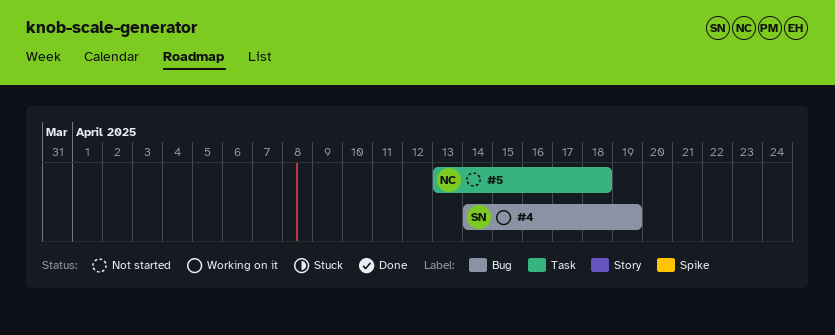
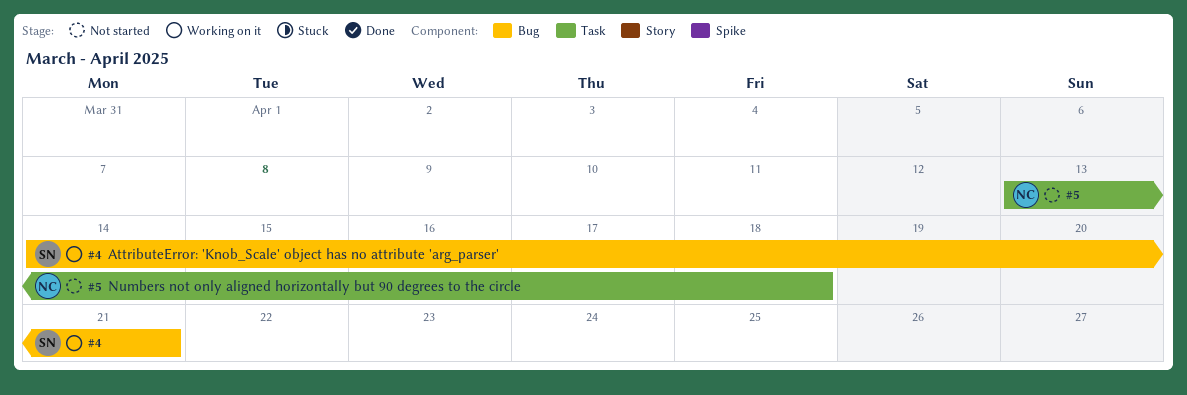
#4, due: Apr 19 -> Apr 21

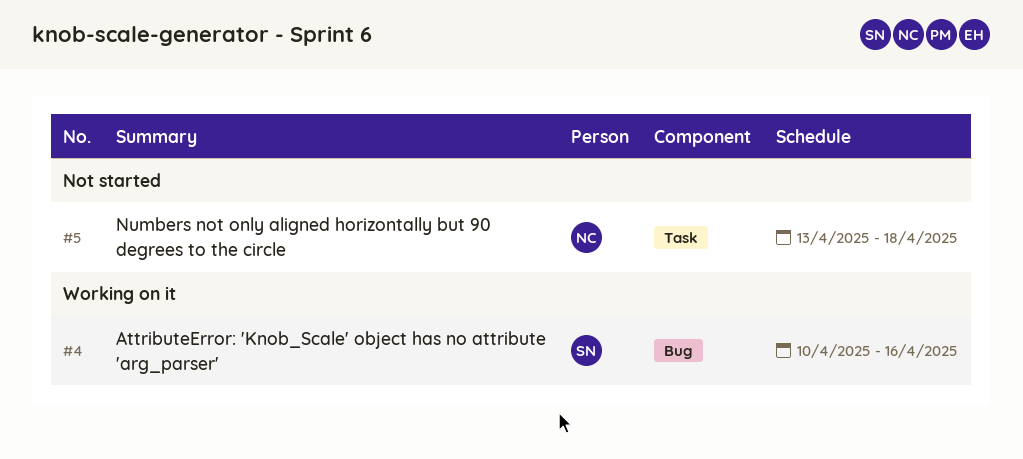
#4, start: Apr 14 -> Apr 10
#4, due: Apr 21 -> Apr 16

